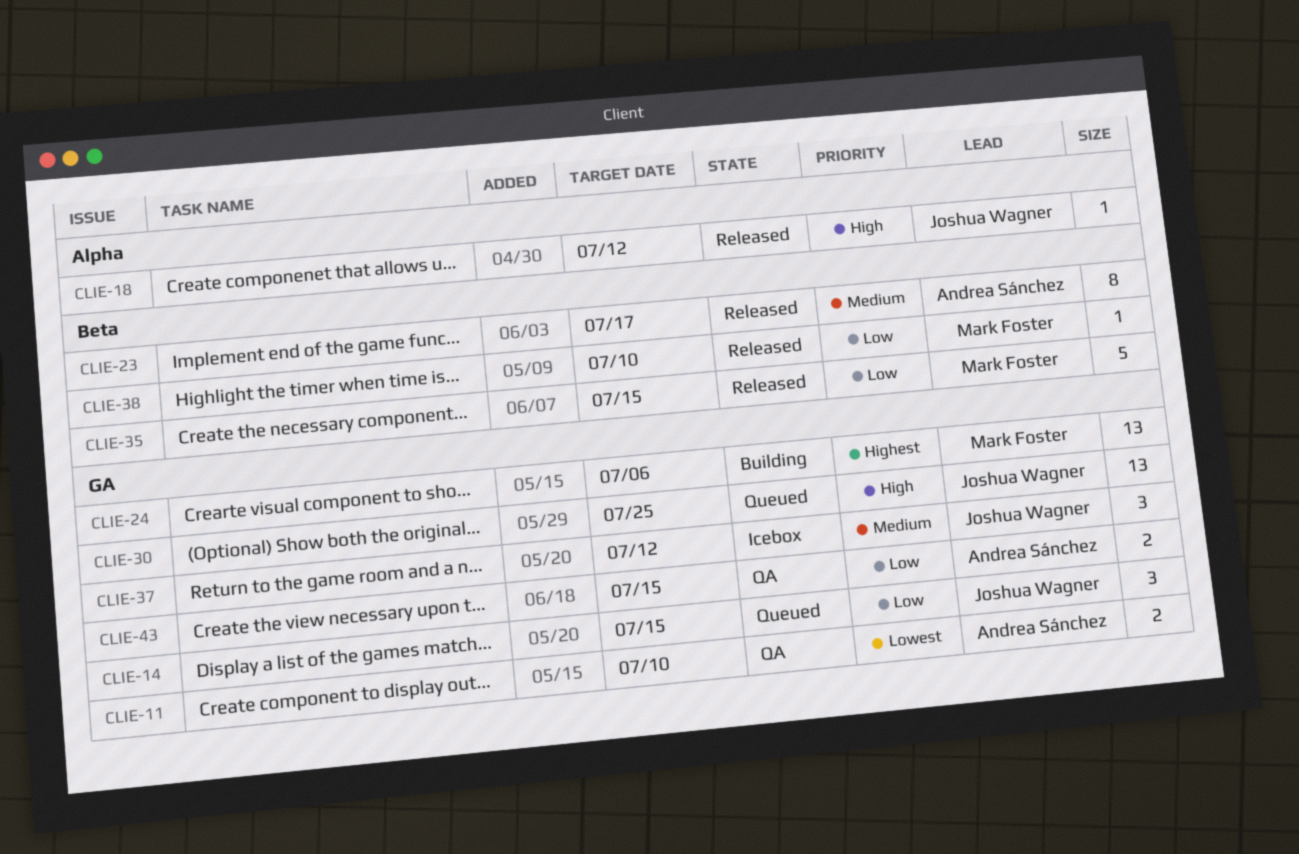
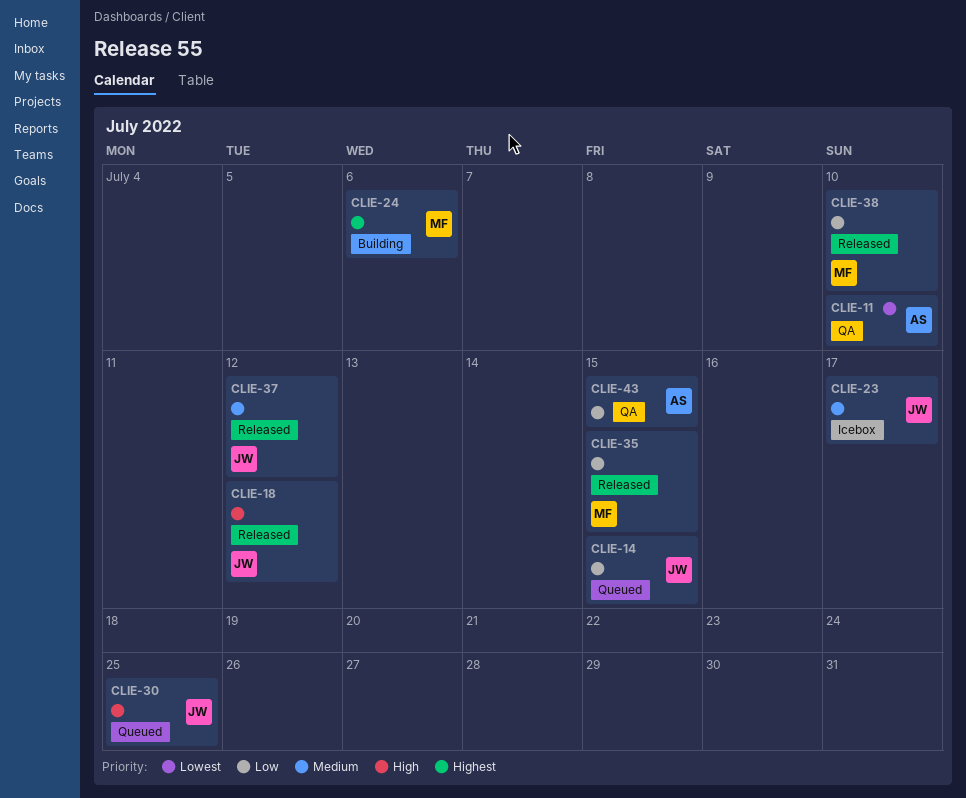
CLIE-23, status: Released -> Icebox
CLIE-23, owner: Andrea Sánchez -> Joshua Wagner
CLIE-37, status: Icebox -> Released

